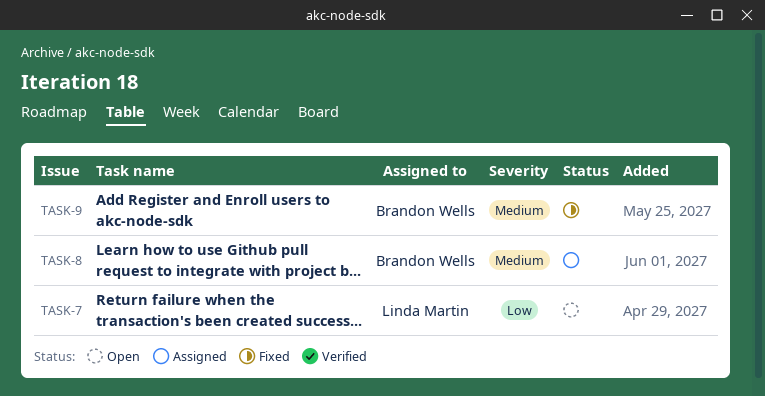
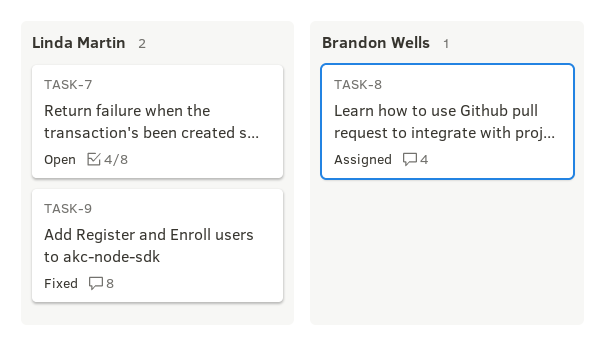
TASK-9, owner: Brandon Wells -> Linda Martin

